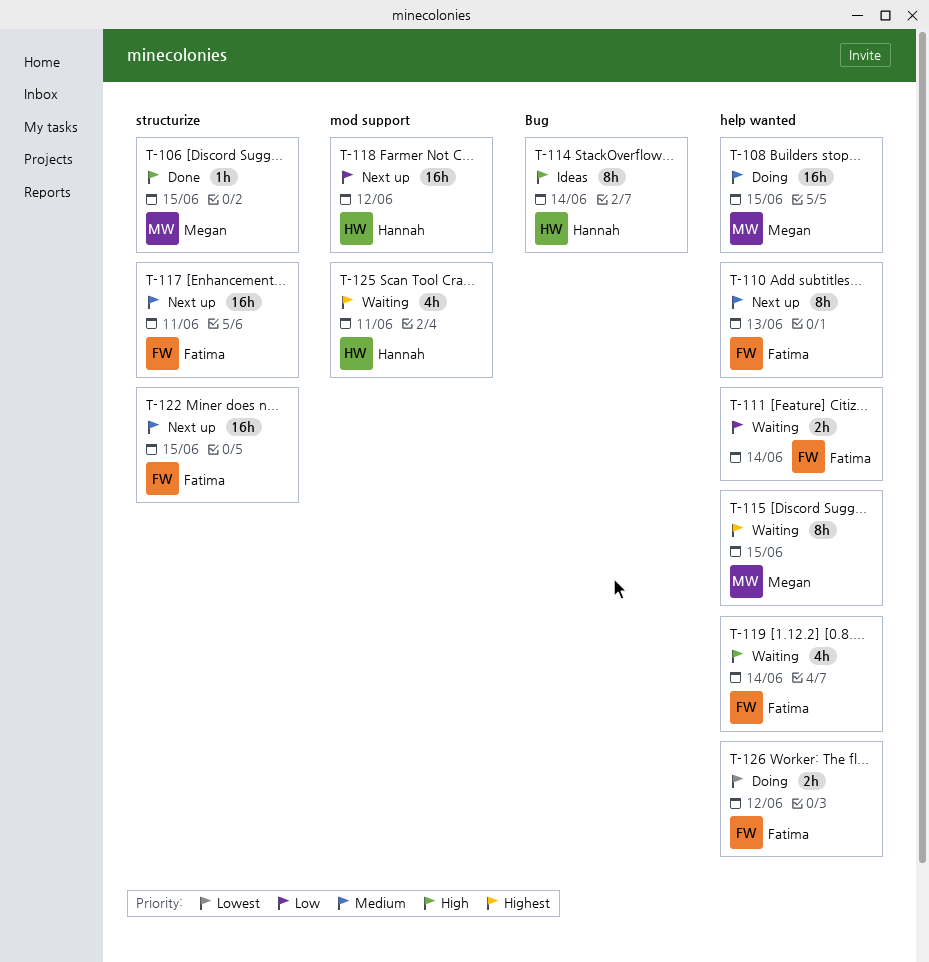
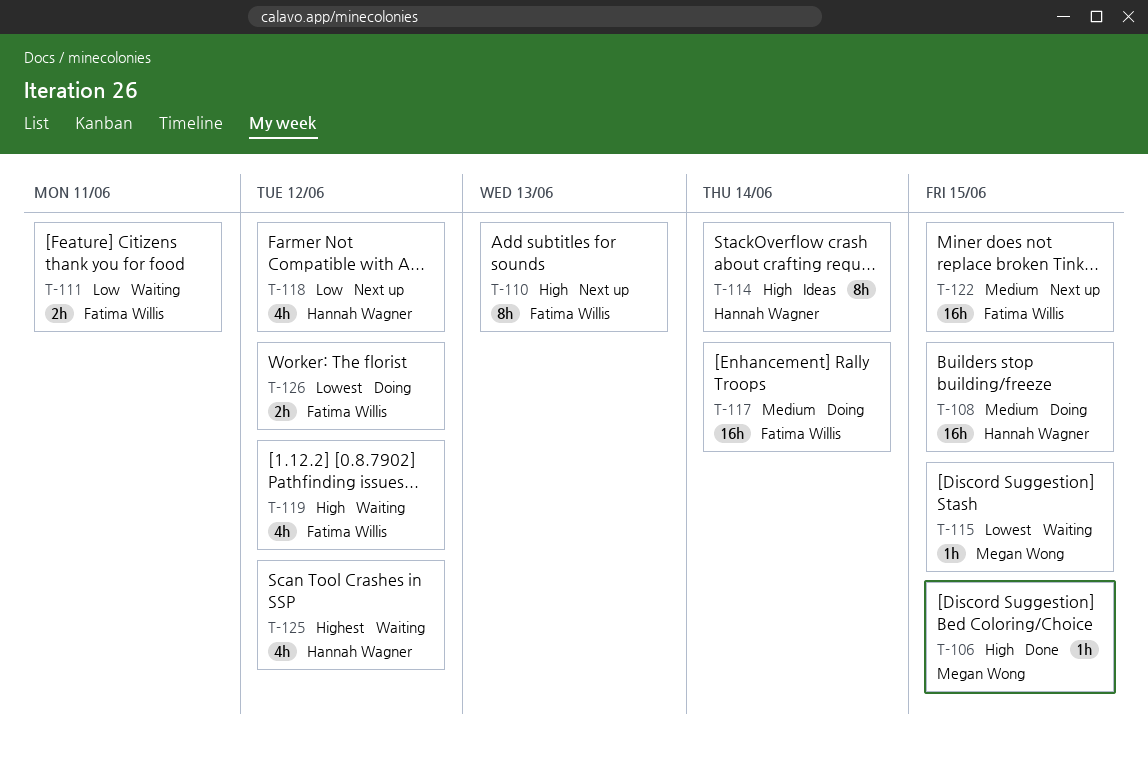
T-108, owner: Megan Wong -> Hannah Wagner
T-110, priority: Medium -> High
T-111, due: Jun 14 -> Jun 11
T-115, priority: Highest -> Lowest
T-115, estimate: 8h -> 1h
T-117, status: Next up -> Doing
T-117, due: Jun 11 -> Jun 14
T-118, estimate: 16h -> 4h
T-119, due: Jun 14 -> Jun 12
T-125, due: Jun 11 -> Jun 12

